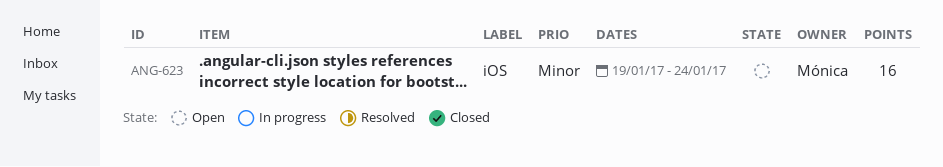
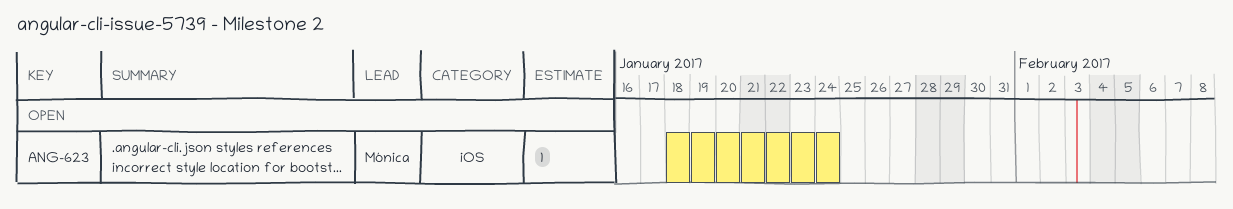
ANG-623, estimate: 16 -> 1
ANG-623, start: Jan 19 -> Jan 18

